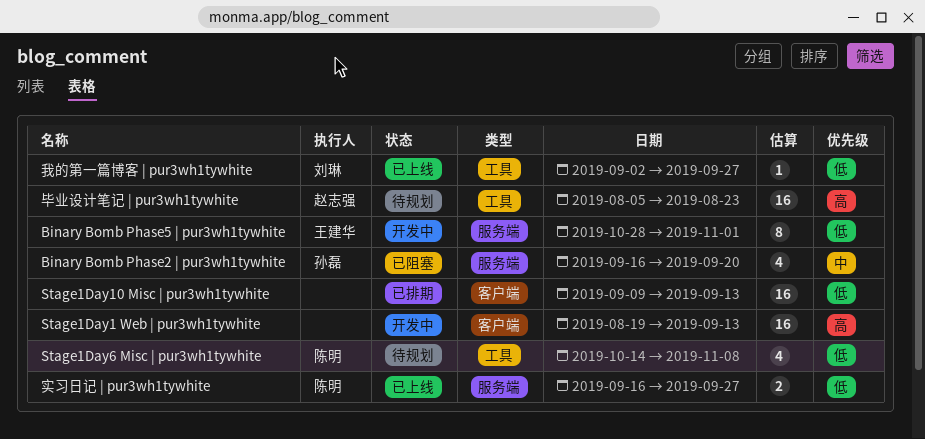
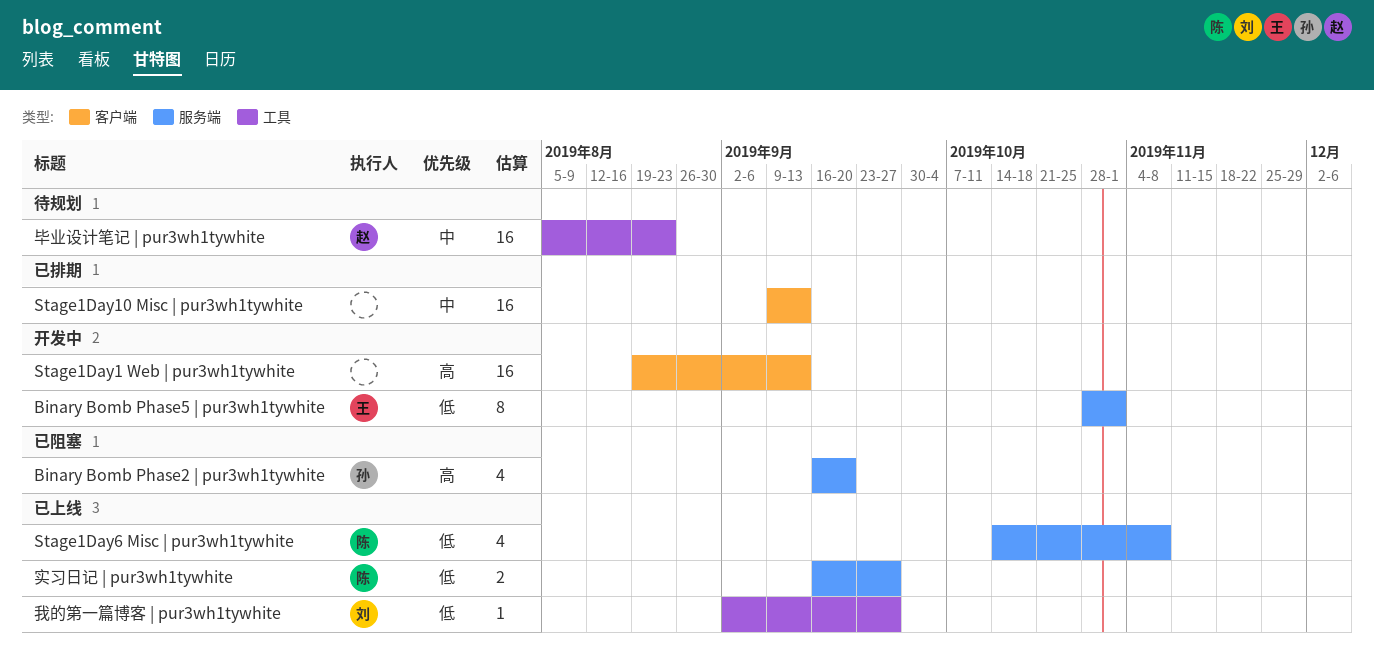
Binary Bomb Phase2 | pur3wh1tywhite, priority: 中 -> 高
Stage1Day10 Misc | pur3wh1tywhite, priority: 低 -> 中
Stage1Day6 Misc | pur3wh1tywhite, status: 待规划 -> 已上线
Stage1Day6 Misc | pur3wh1tywhite, label: 工具 -> 服务端
毕业设计笔记 | pur3wh1tywhite, priority: 高 -> 中

